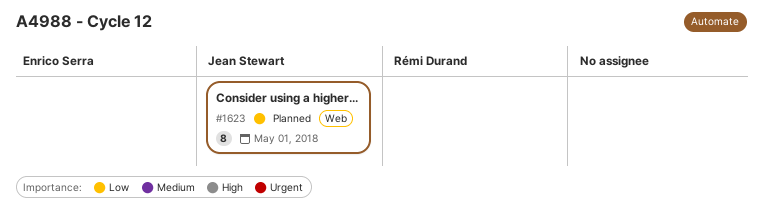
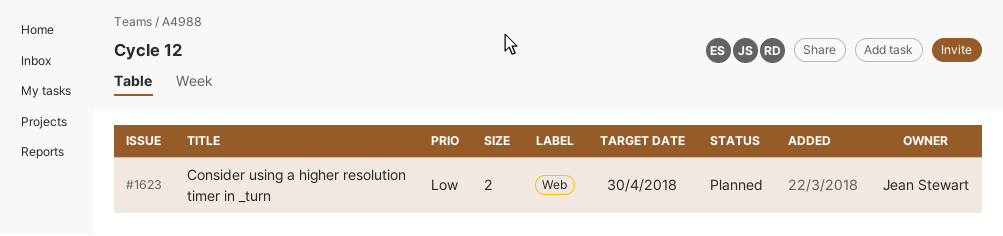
#1623, estimate: 8 -> 2
#1623, due: May 1 -> Apr 30

